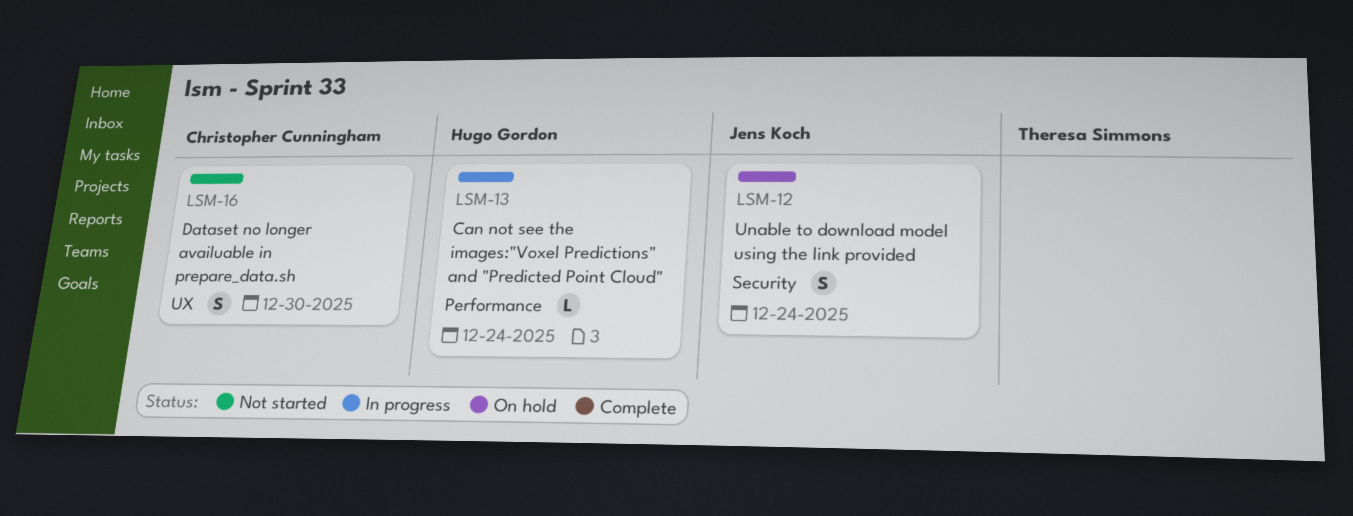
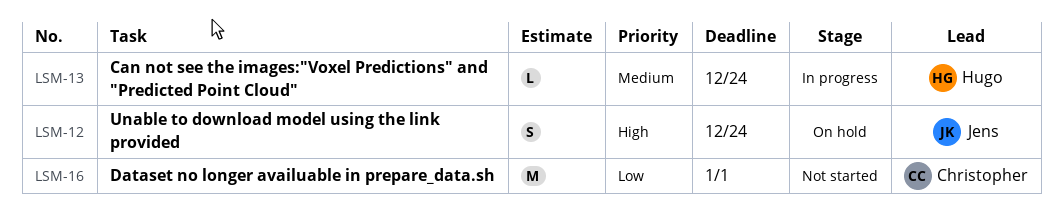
LSM-16, estimate: S -> M
LSM-16, due: Dec 30 -> Jan 1

